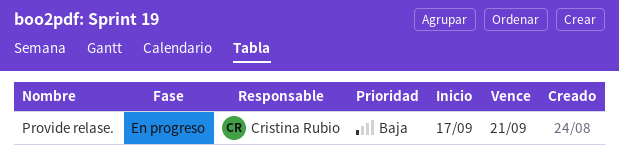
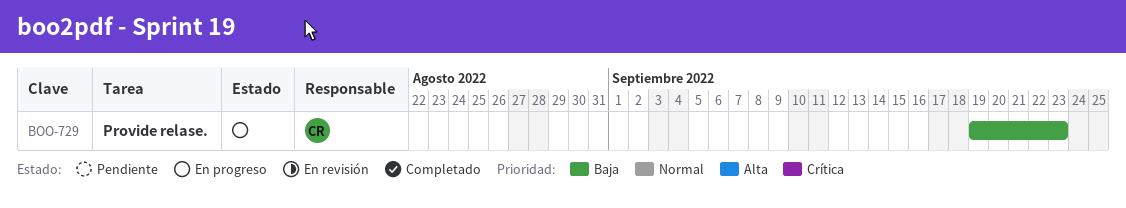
Provide relase., start: Sep 17 -> Sep 19
Provide relase., due: Sep 21 -> Sep 23

